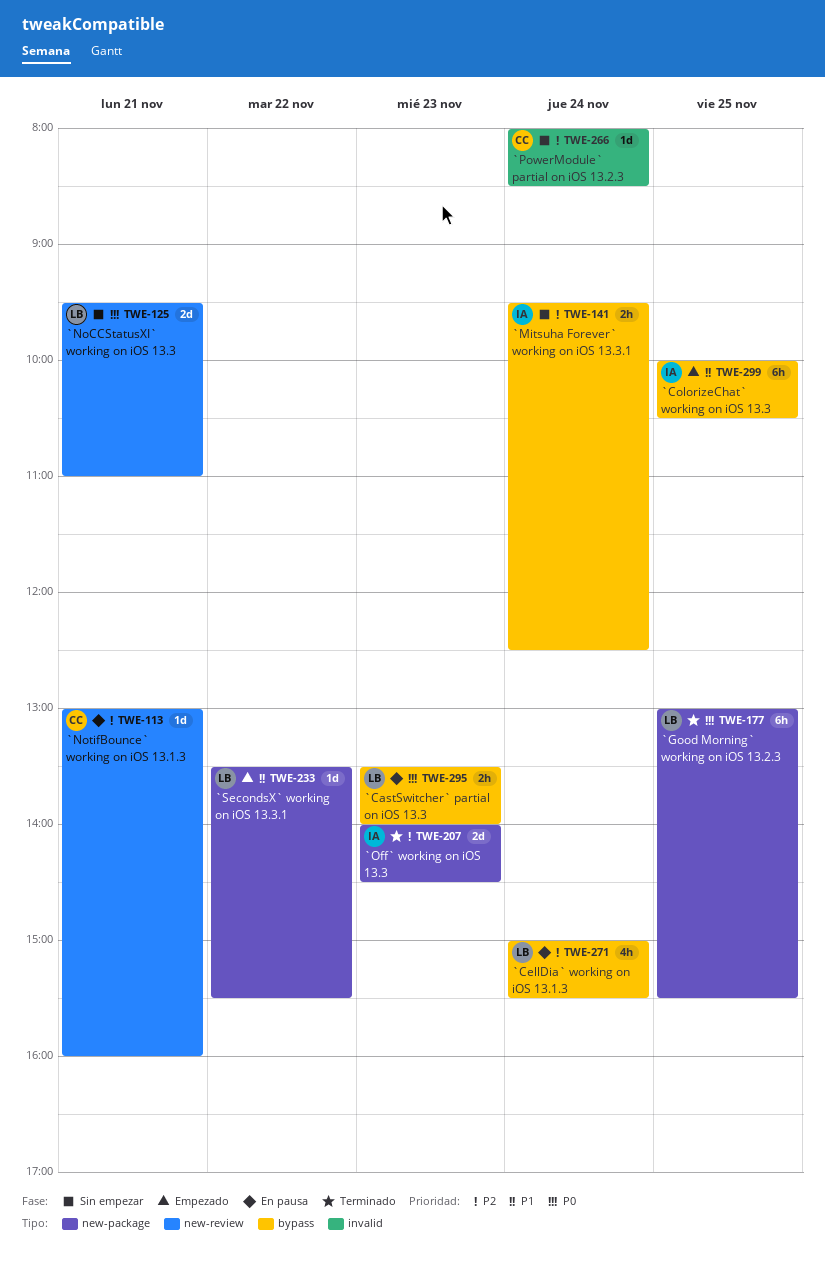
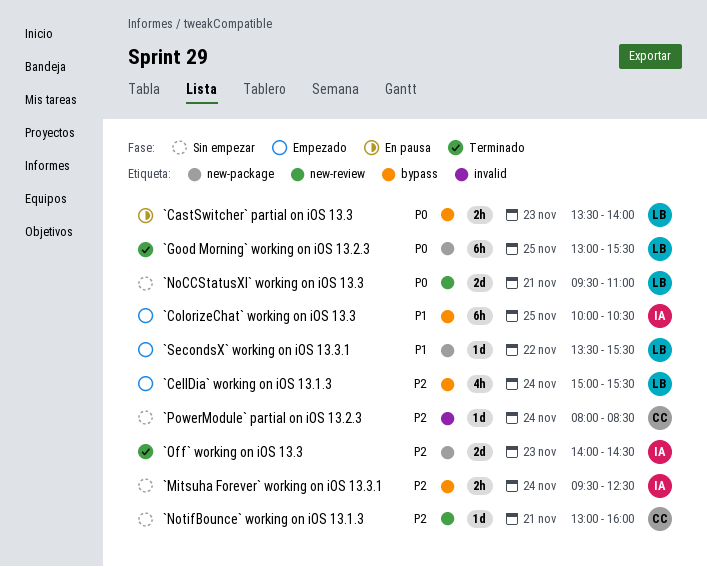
`CellDia` working on iOS 13.1.3, status: En pausa -> Empezado
`NotifBounce` working on iOS 13.1.3, status: En pausa -> Sin empezar

